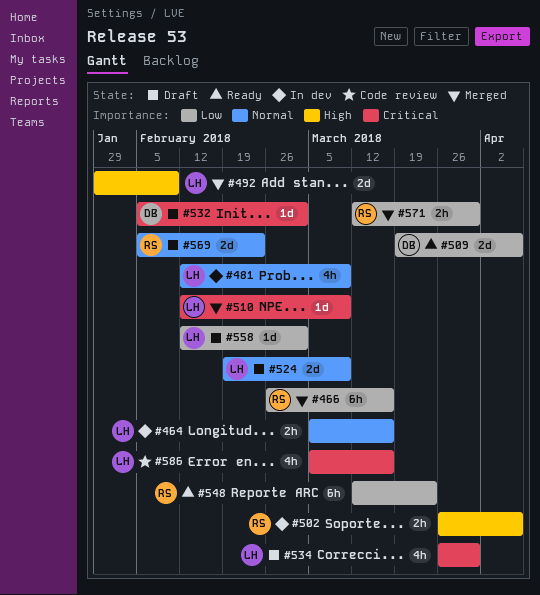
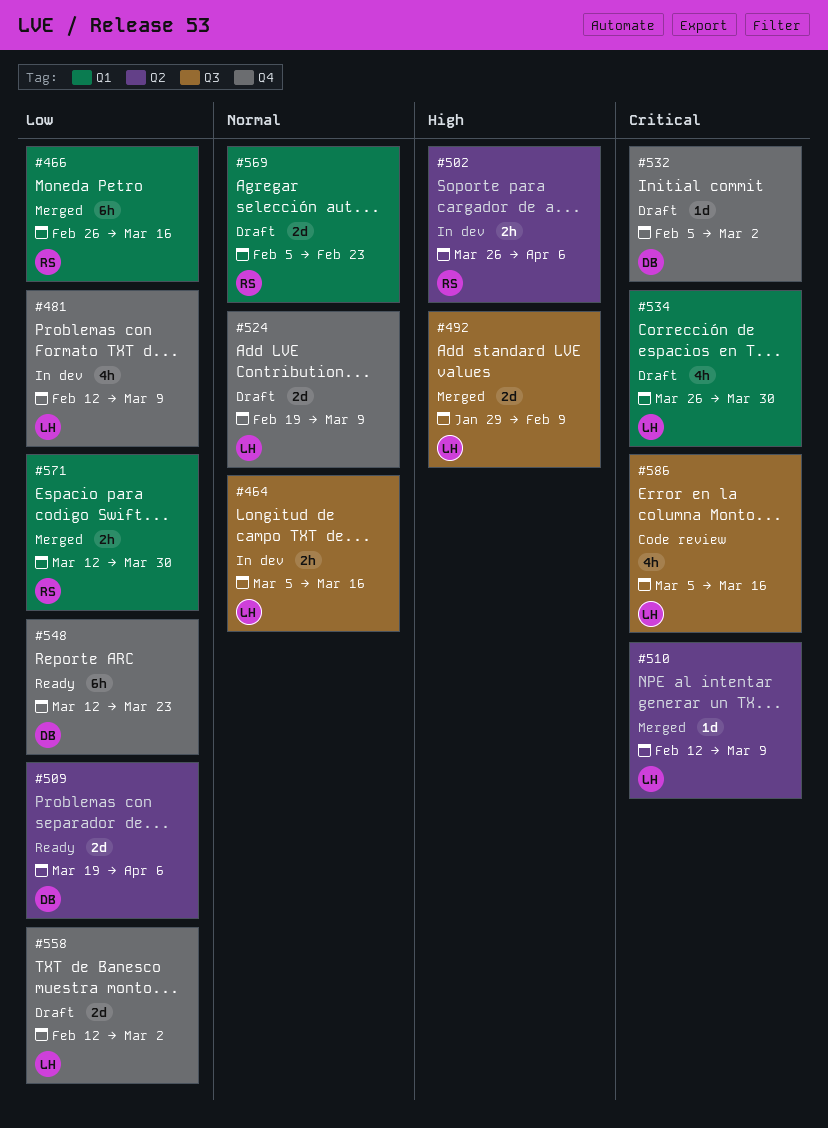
#481, priority: Normal -> Low
#548, owner: RS -> DB
#558, estimate: 1d -> 2d

